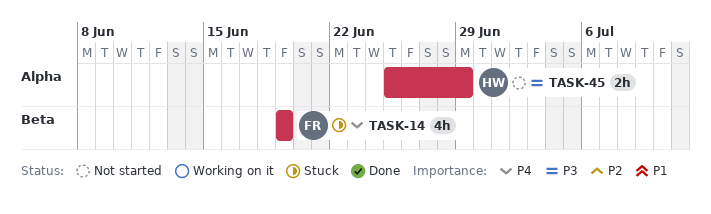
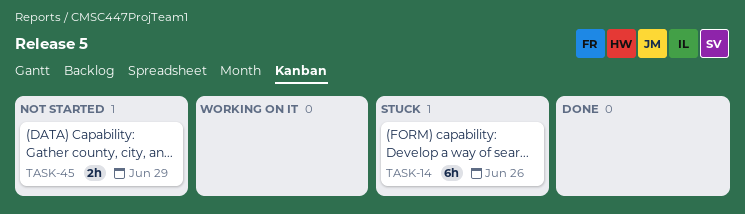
TASK-14, estimate: 4h -> 6h
TASK-14, due: Jun 19 -> Jun 26

